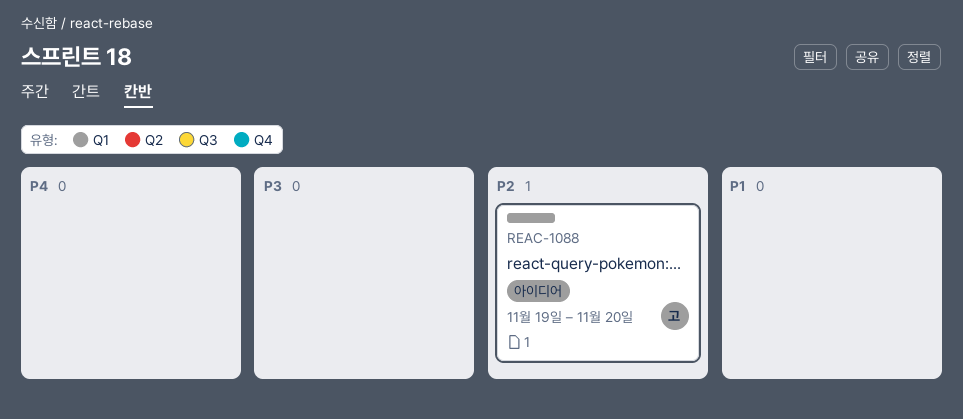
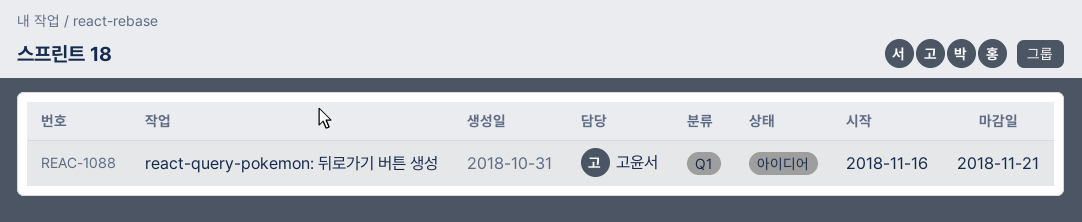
REAC-1088, start: Nov 19 -> Nov 16
REAC-1088, due: Nov 20 -> Nov 21

